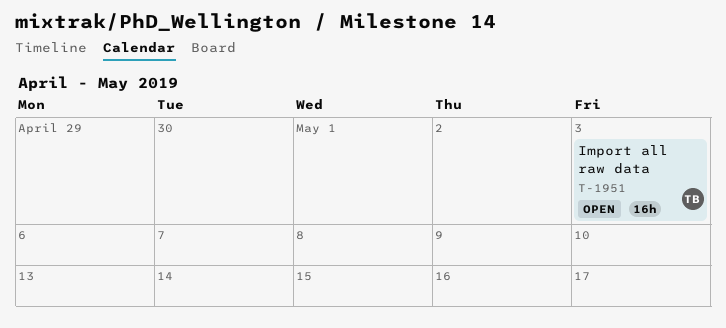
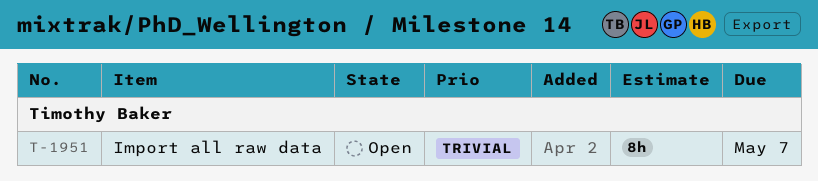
T-1951, estimate: 16h -> 8h
T-1951, due: May 3 -> May 7

